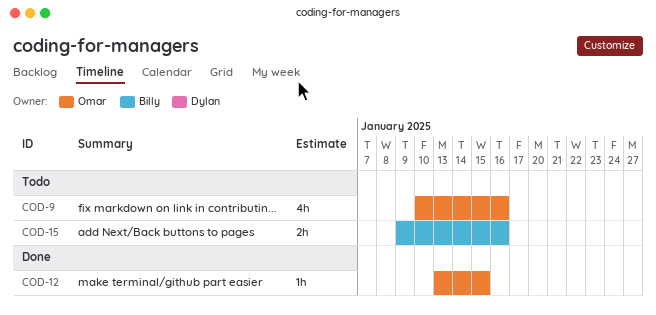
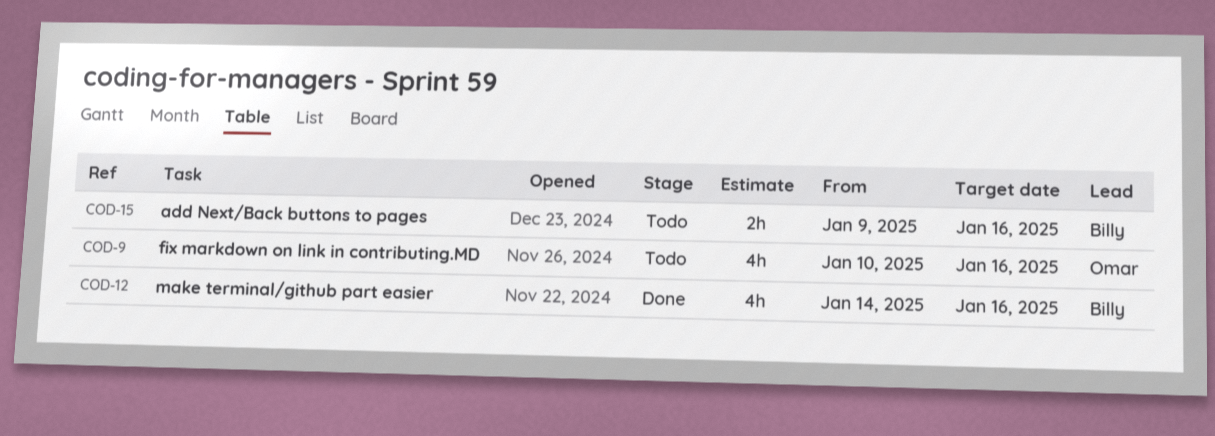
COD-12, owner: Omar -> Billy
COD-12, estimate: 1h -> 4h
COD-12, start: Jan 13 -> Jan 14
COD-12, due: Jan 15 -> Jan 16

